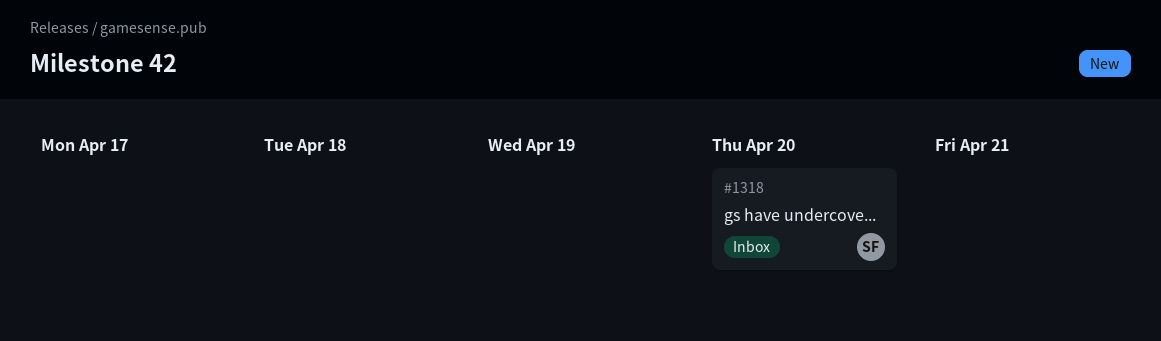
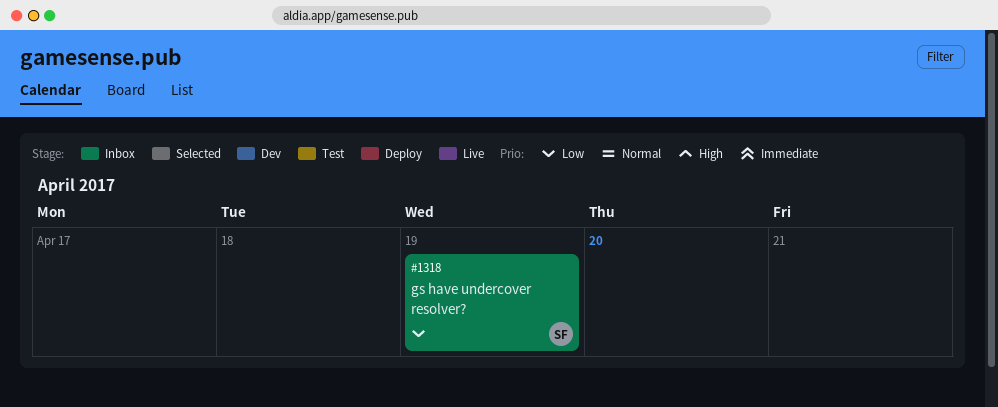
#1318, due: Apr 20 -> Apr 19

